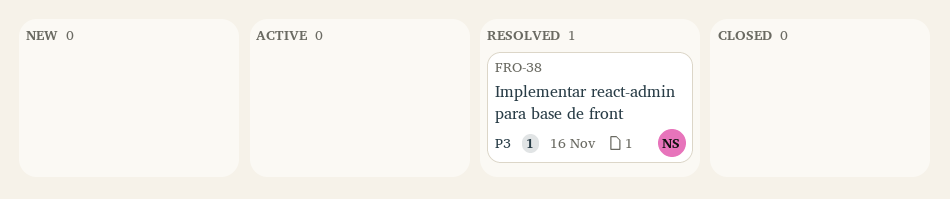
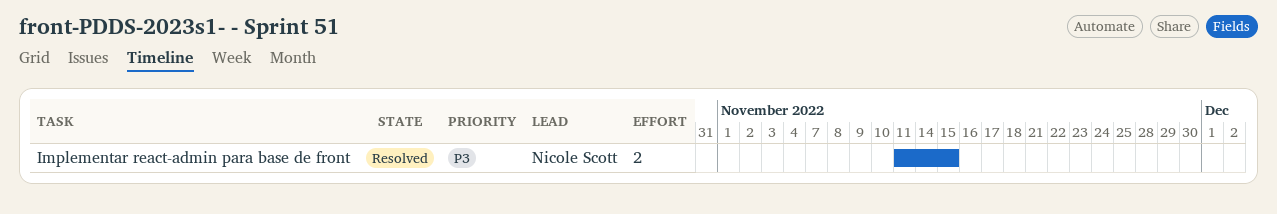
Implementar react-admin para base de front, estimate: 1 -> 2
Implementar react-admin para base de front, due: Nov 16 -> Nov 15

